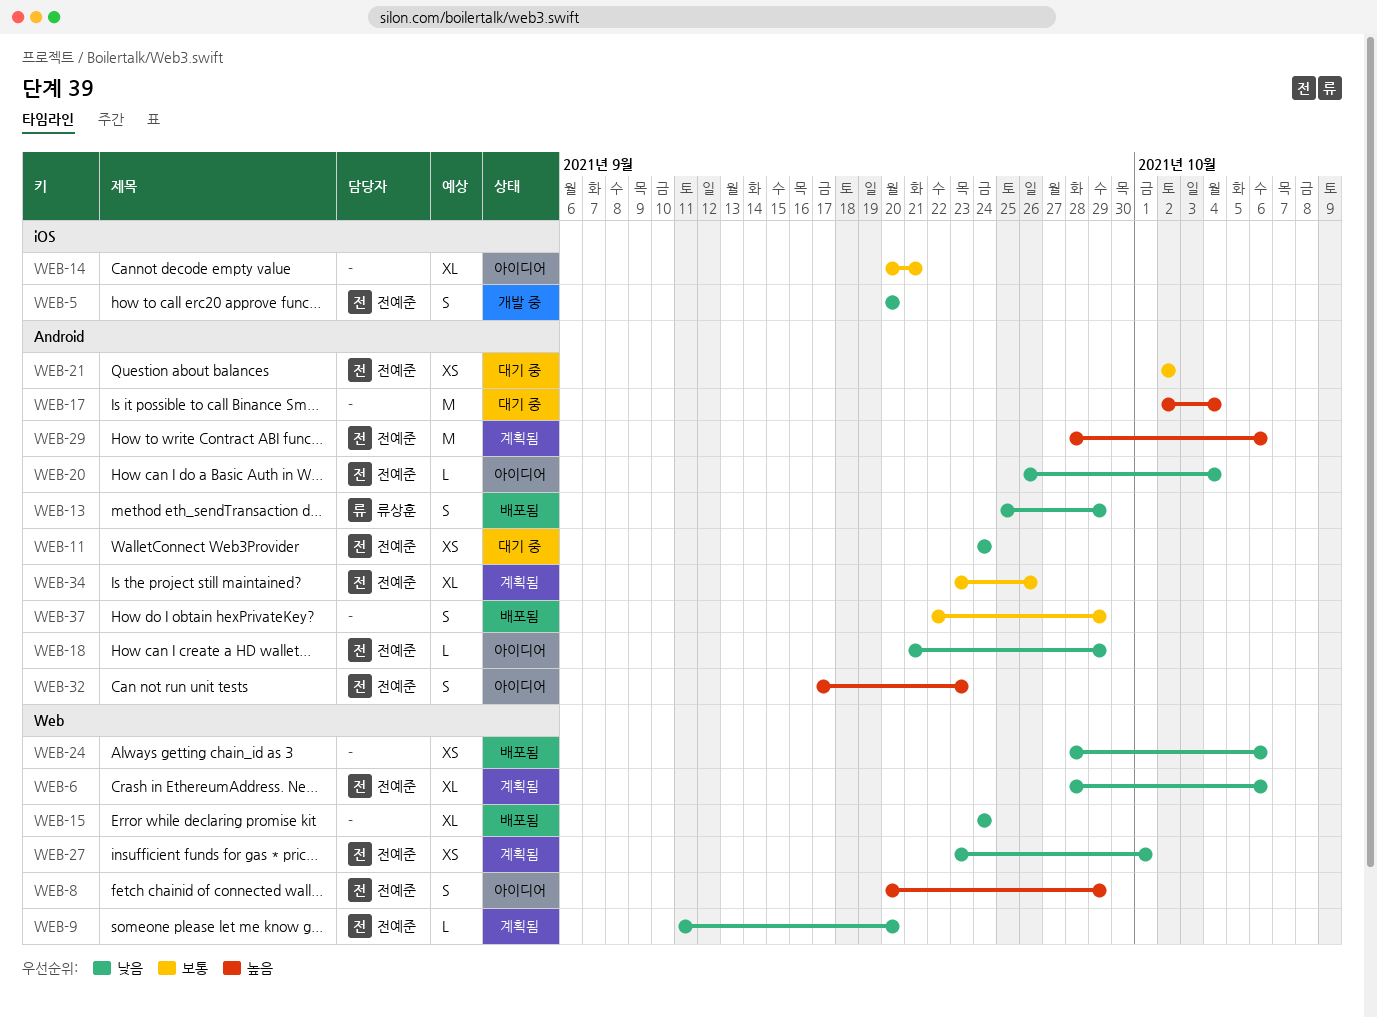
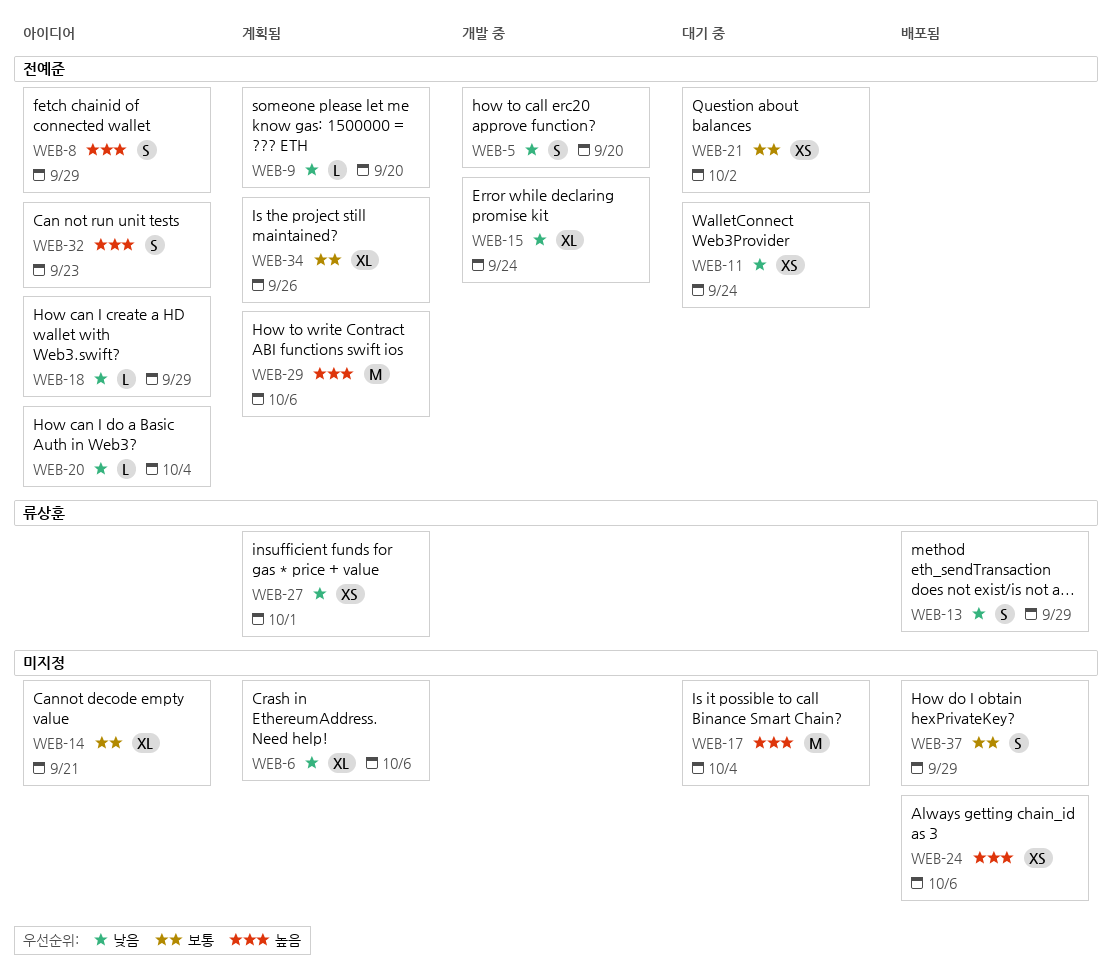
WEB-6, owner: 전예준 -> none
WEB-15, status: 배포됨 -> 개발 중
WEB-15, owner: none -> 전예준
WEB-24, priority: 낮음 -> 높음
WEB-27, owner: 전예준 -> 류상훈

